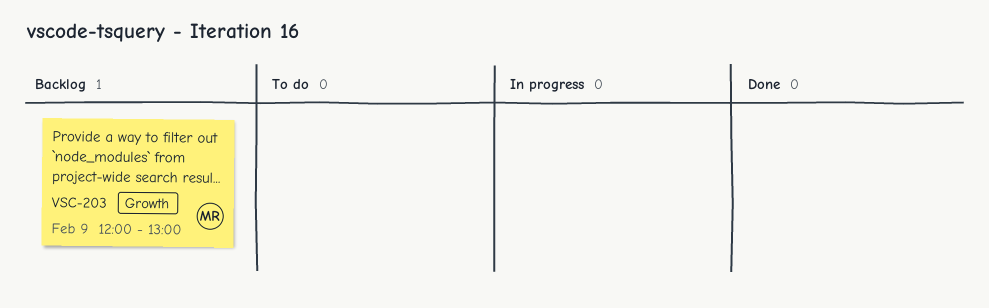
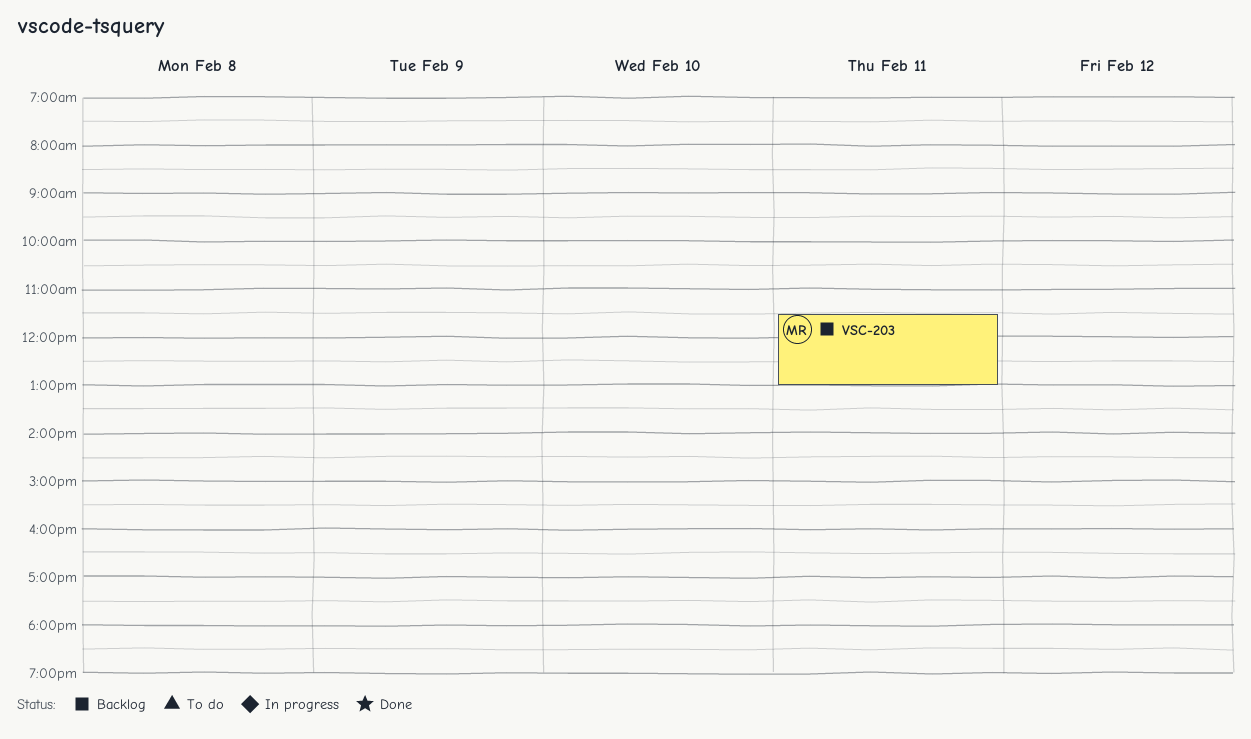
VSC-203, day: Feb 9 -> Feb 11
VSC-203, begins: 12:00 -> 11:30

